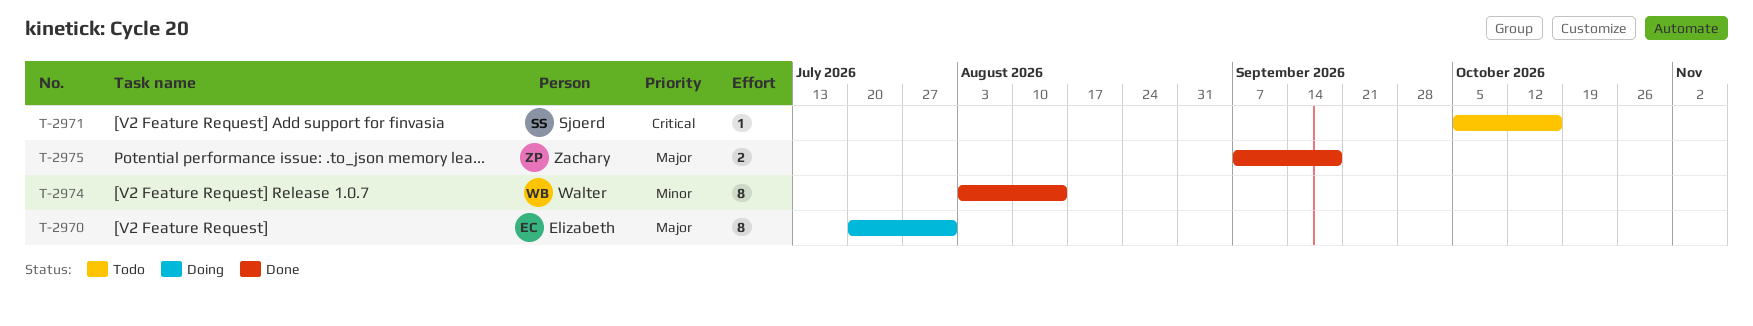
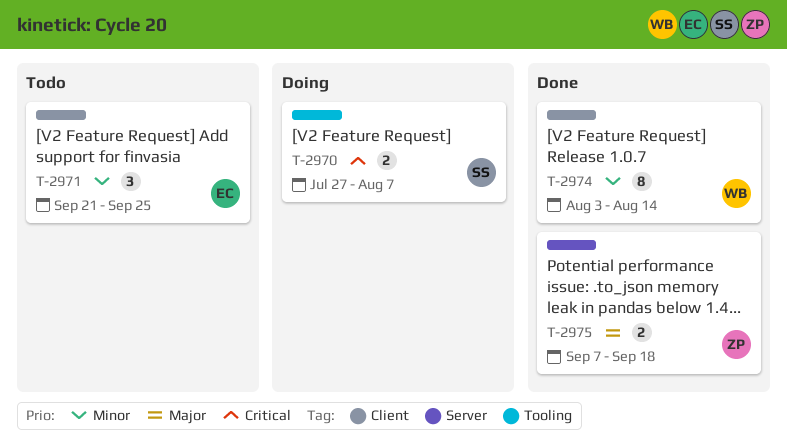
T-2970, owner: Elizabeth -> Sjoerd
T-2970, priority: Major -> Critical
T-2970, estimate: 8 -> 2
T-2970, start: Jul 20 -> Jul 27
T-2970, due: Jul 31 -> Aug 7
T-2971, owner: Sjoerd -> Elizabeth
T-2971, priority: Critical -> Minor
T-2971, estimate: 1 -> 3
T-2971, start: Oct 5 -> Sep 21
T-2971, due: Oct 16 -> Sep 25

